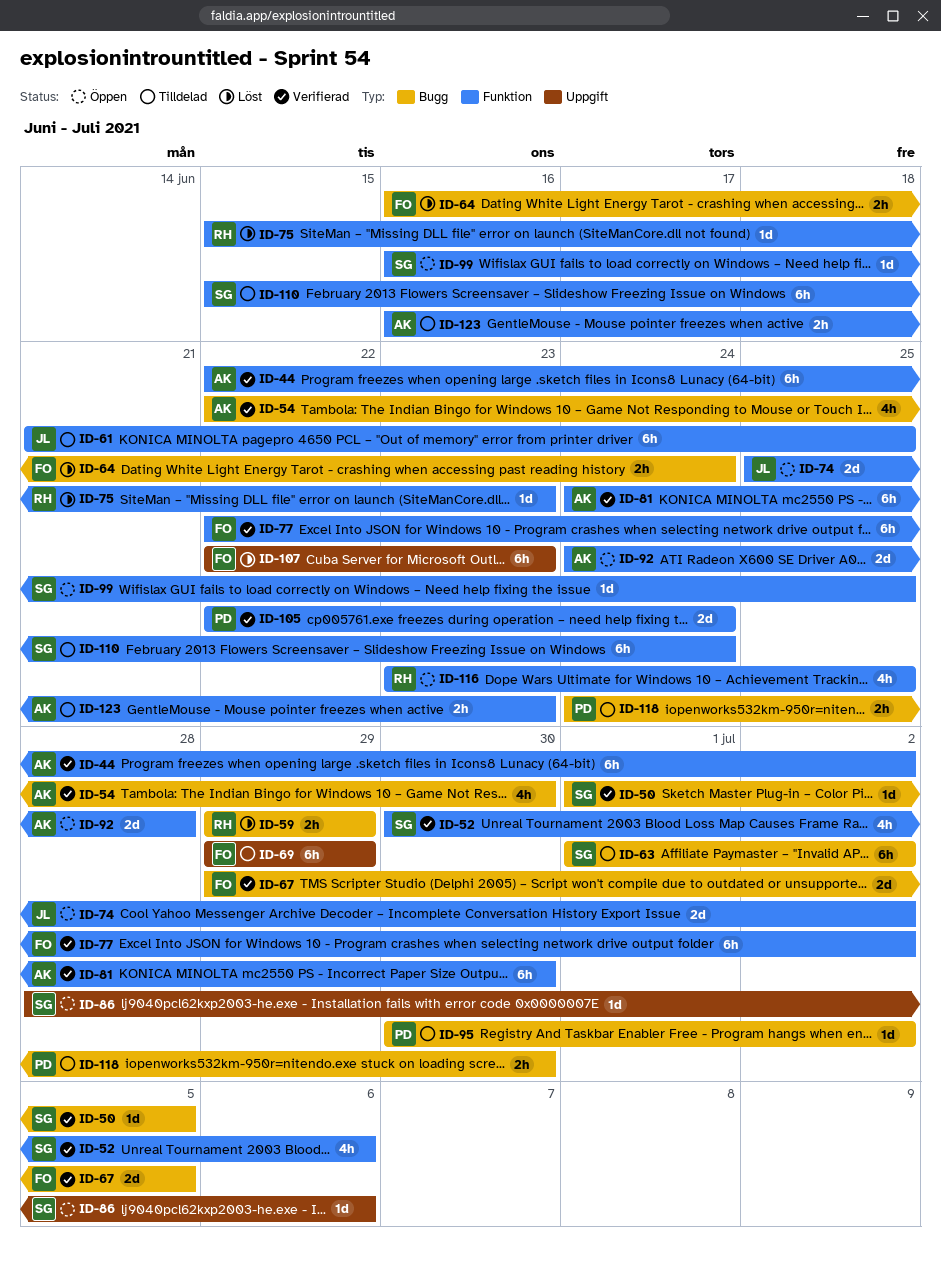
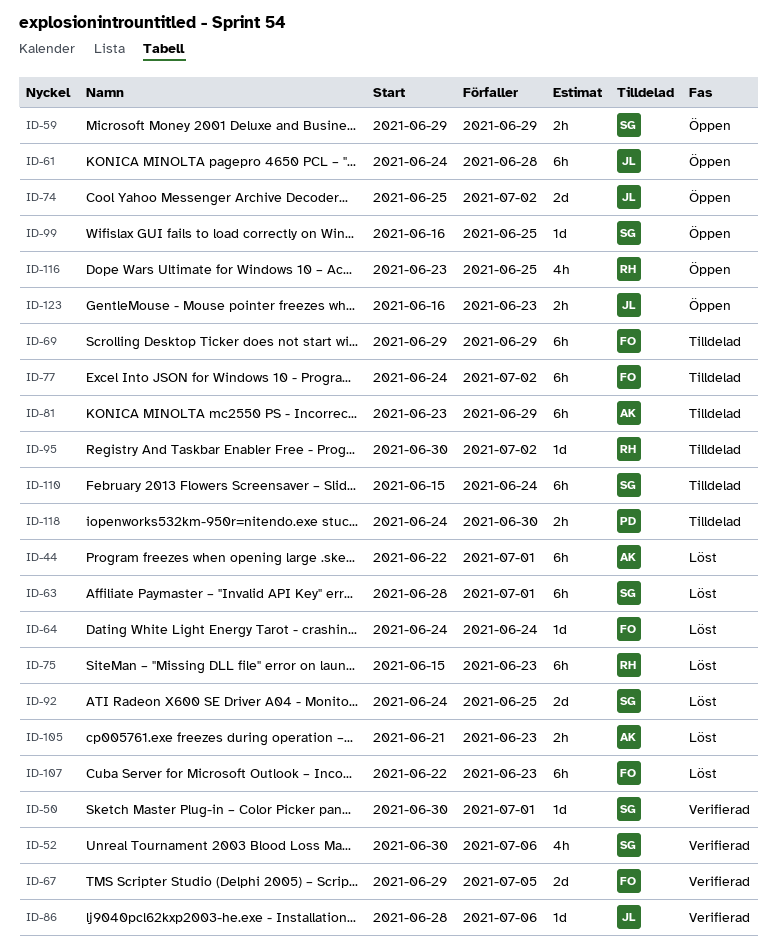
ID-44, status: Verifierad -> Löst
ID-44, due: Jul 2 -> Jul 1
ID-50, start: Jul 1 -> Jun 30
ID-50, due: Jul 5 -> Jul 1
ID-54: present -> none
ID-59, status: Löst -> Öppen
ID-59, owner: RH -> SG
ID-61, status: Tilldelad -> Öppen
ID-61, start: Jun 21 -> Jun 24
ID-61, due: Jun 25 -> Jun 28
ID-63, status: Tilldelad -> Löst
ID-63, start: Jul 1 -> Jun 28
ID-63, due: Jul 2 -> Jul 1
ID-64, estimate: 2h -> 1d
ID-64, start: Jun 16 -> Jun 24
ID-75, estimate: 1d -> 6h
ID-77, status: Verifierad -> Tilldelad
ID-77, start: Jun 22 -> Jun 24
ID-81, status: Verifierad -> Tilldelad
ID-81, start: Jun 24 -> Jun 23
ID-81, due: Jun 30 -> Jun 29
ID-86, status: Öppen -> Verifierad
ID-86, owner: SG -> JL
ID-92, status: Öppen -> Löst
ID-92, owner: AK -> SG
ID-92, due: Jun 28 -> Jun 25
ID-95, owner: PD -> RH
ID-105, status: Verifierad -> Löst
ID-105, owner: PD -> AK
ID-105, estimate: 2d -> 2h
ID-105, start: Jun 22 -> Jun 21
ID-105, due: Jun 24 -> Jun 23
ID-123, status: Tilldelad -> Öppen
ID-123, owner: AK -> JL

